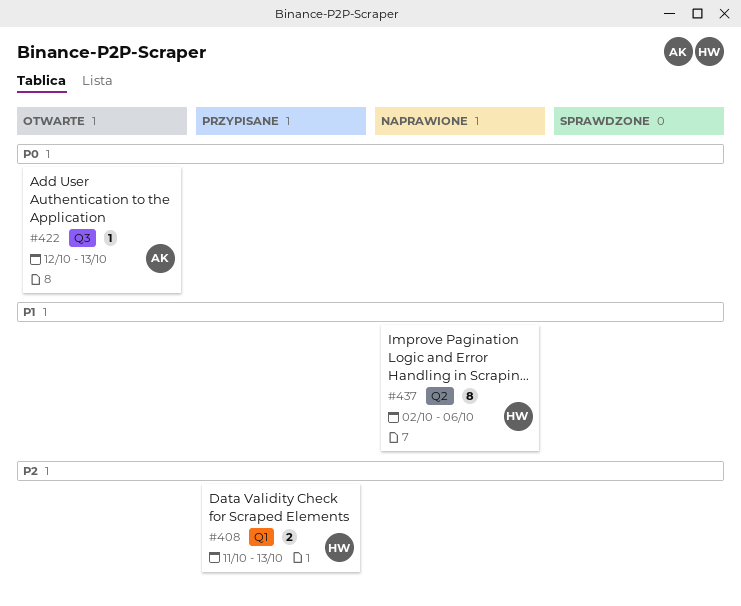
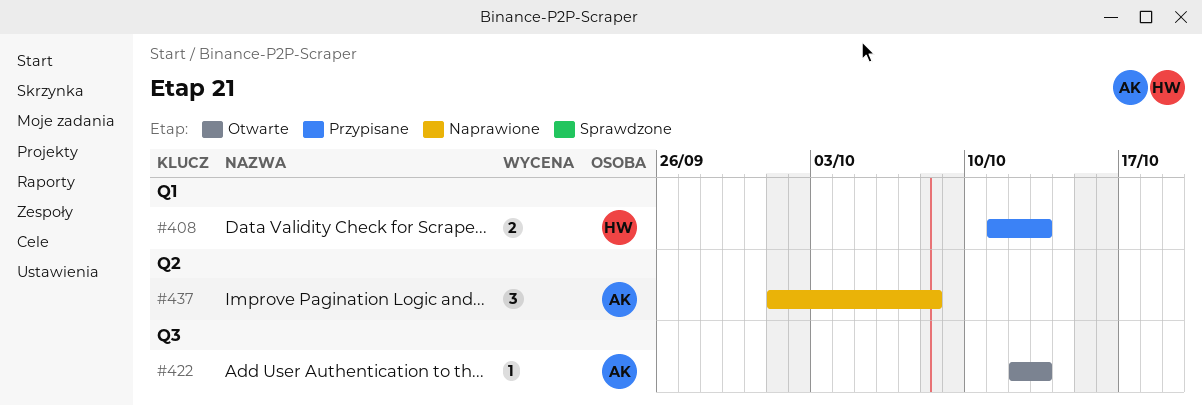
#437, owner: HW -> AK
#437, estimate: 8 -> 3
#437, start: Oct 2 -> Oct 1
#437, due: Oct 6 -> Oct 8

